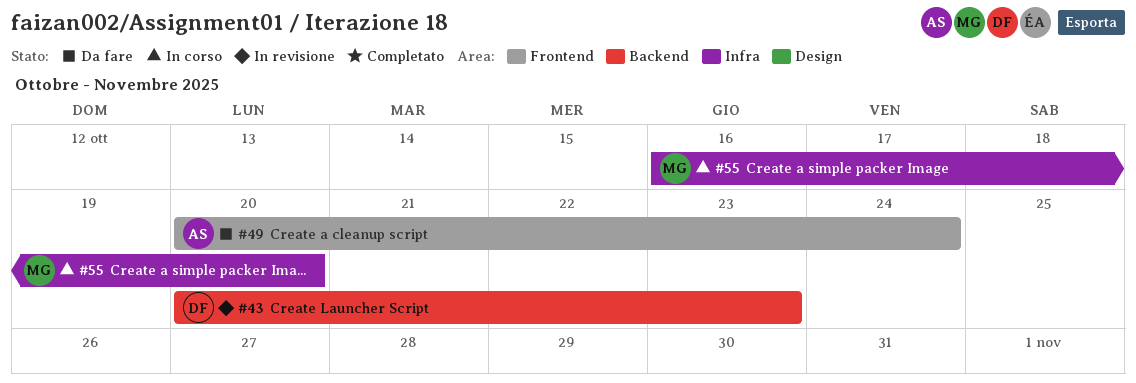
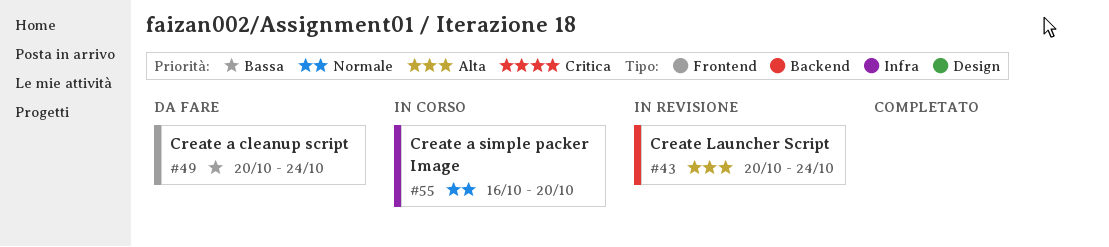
#43, due: Oct 23 -> Oct 24

